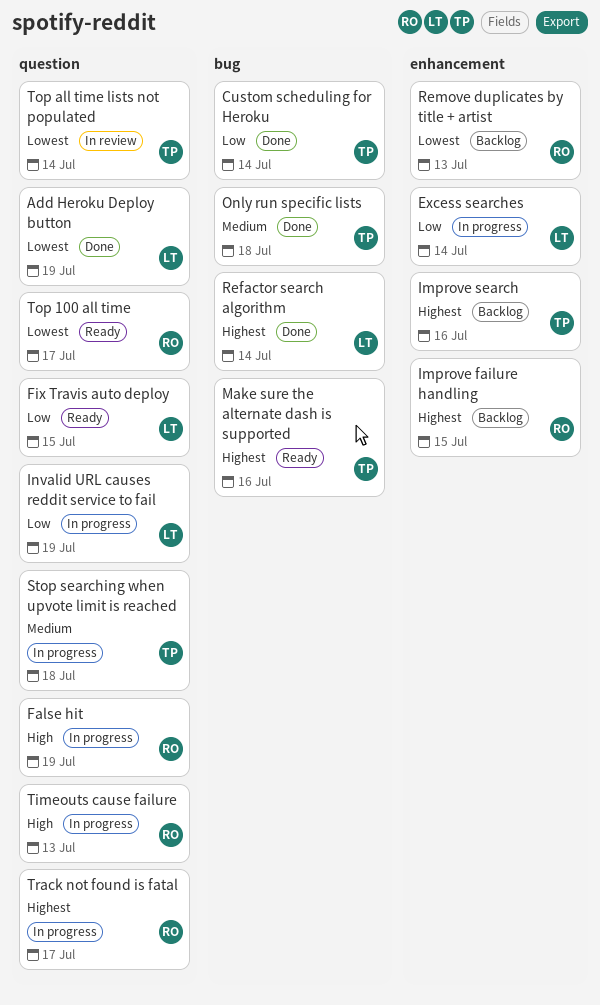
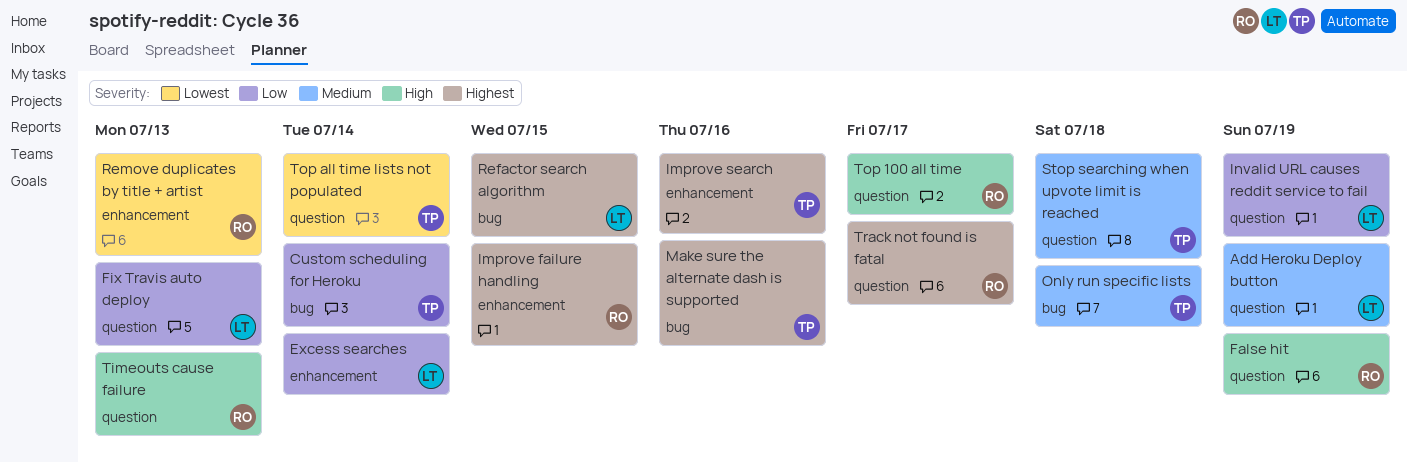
Add Heroku Deploy button, priority: Lowest -> Medium
Fix Travis auto deploy, due: Jul 15 -> Jul 13
Refactor search algorithm, due: Jul 14 -> Jul 15
Top 100 all time, priority: Lowest -> High

